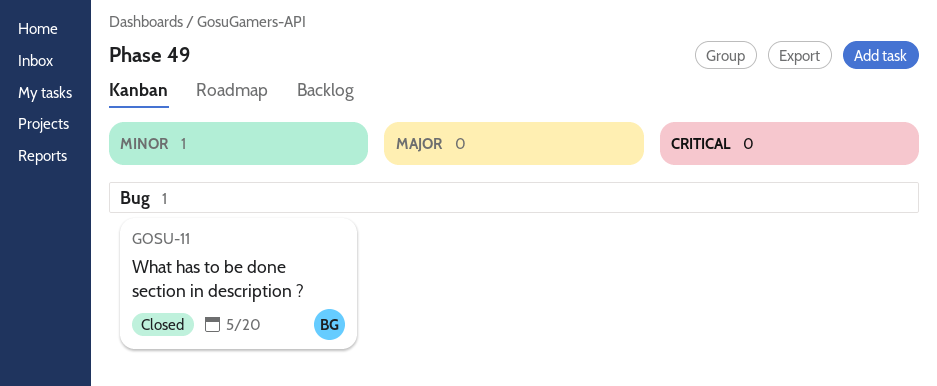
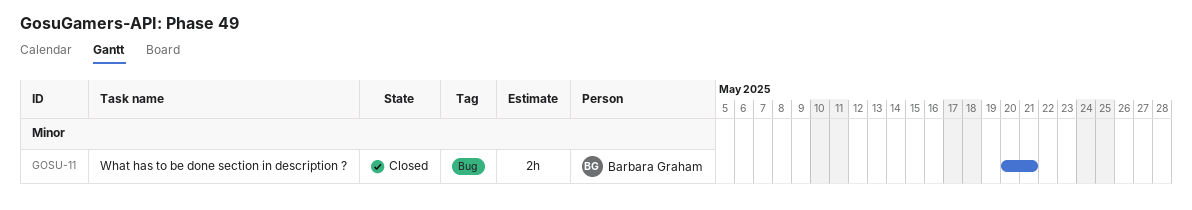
GOSU-11, due: May 20 -> May 21

